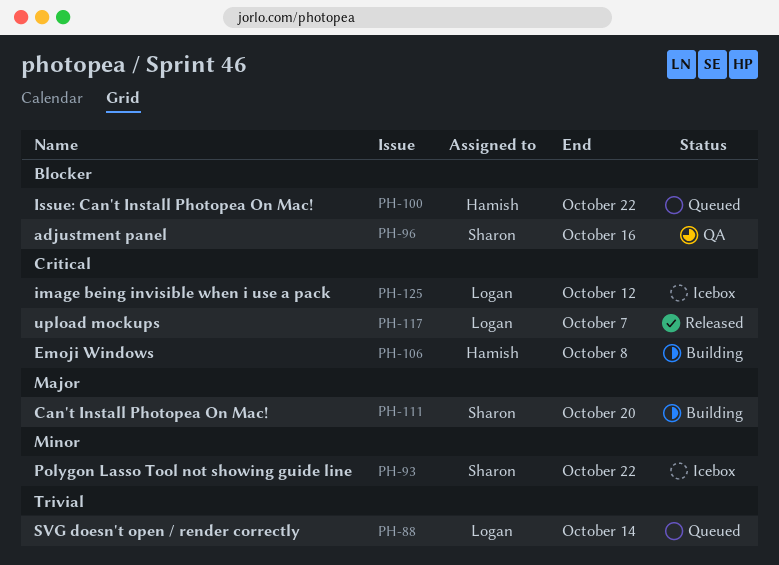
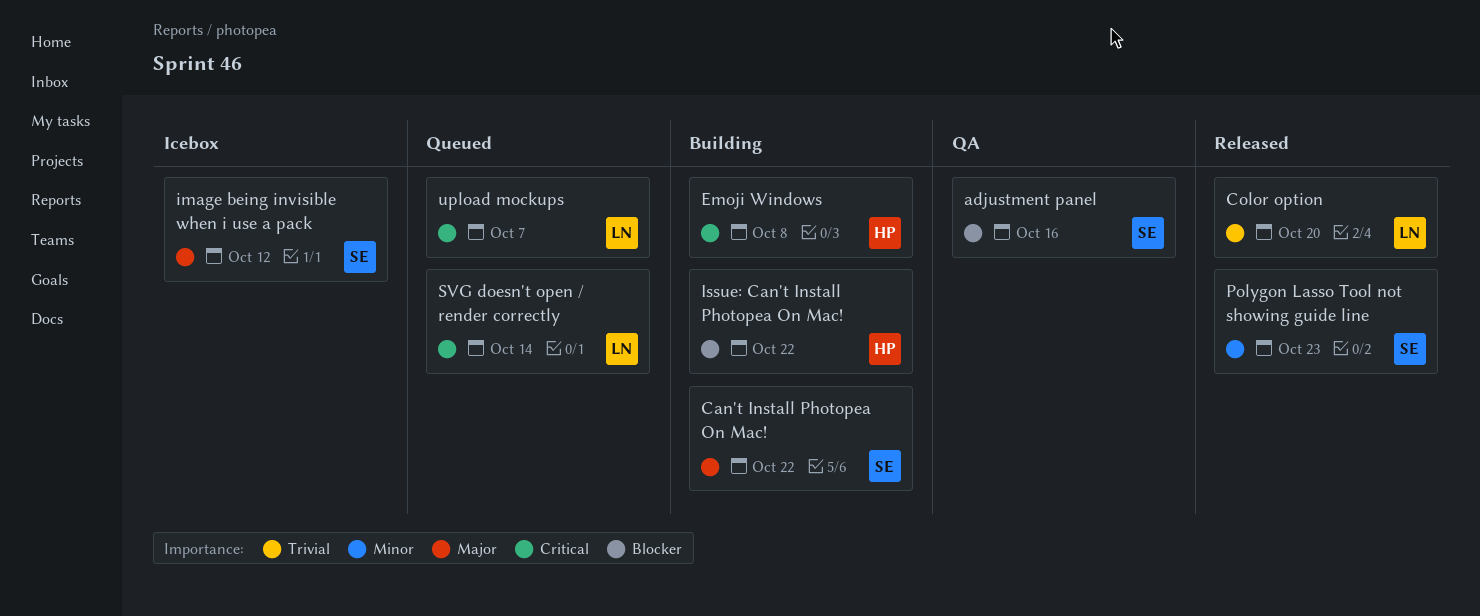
Can't Install Photopea On Mac!, due: Oct 20 -> Oct 22
Color option: none -> present
image being invisible when i use a pack, owner: Logan -> Sharon
image being invisible when i use a pack, priority: Critical -> Major
Issue: Can't Install Photopea On Mac!, status: Queued -> Building
Polygon Lasso Tool not showing guide line, status: Icebox -> Released
Polygon Lasso Tool not showing guide line, due: Oct 22 -> Oct 23
SVG doesn't open / render correctly, priority: Trivial -> Critical
upload mockups, status: Released -> Queued

